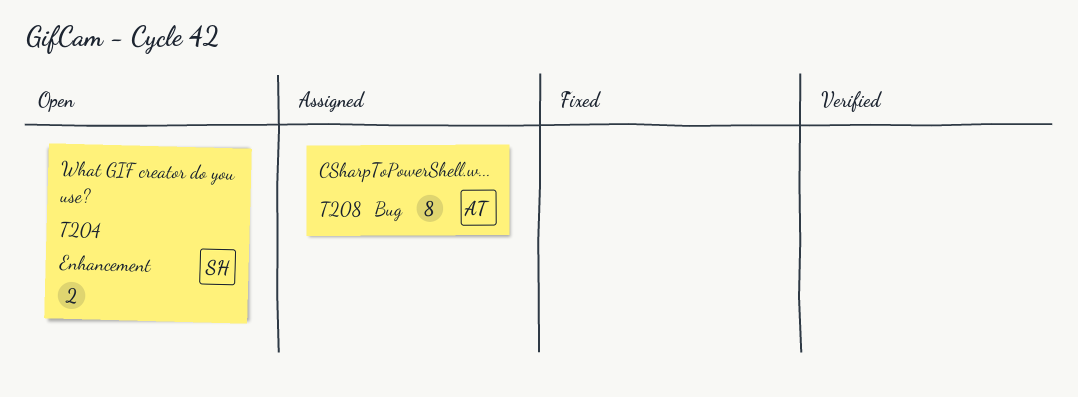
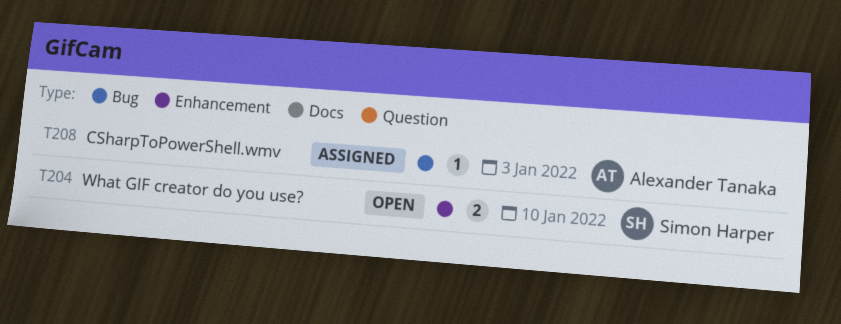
T208, estimate: 8 -> 1

